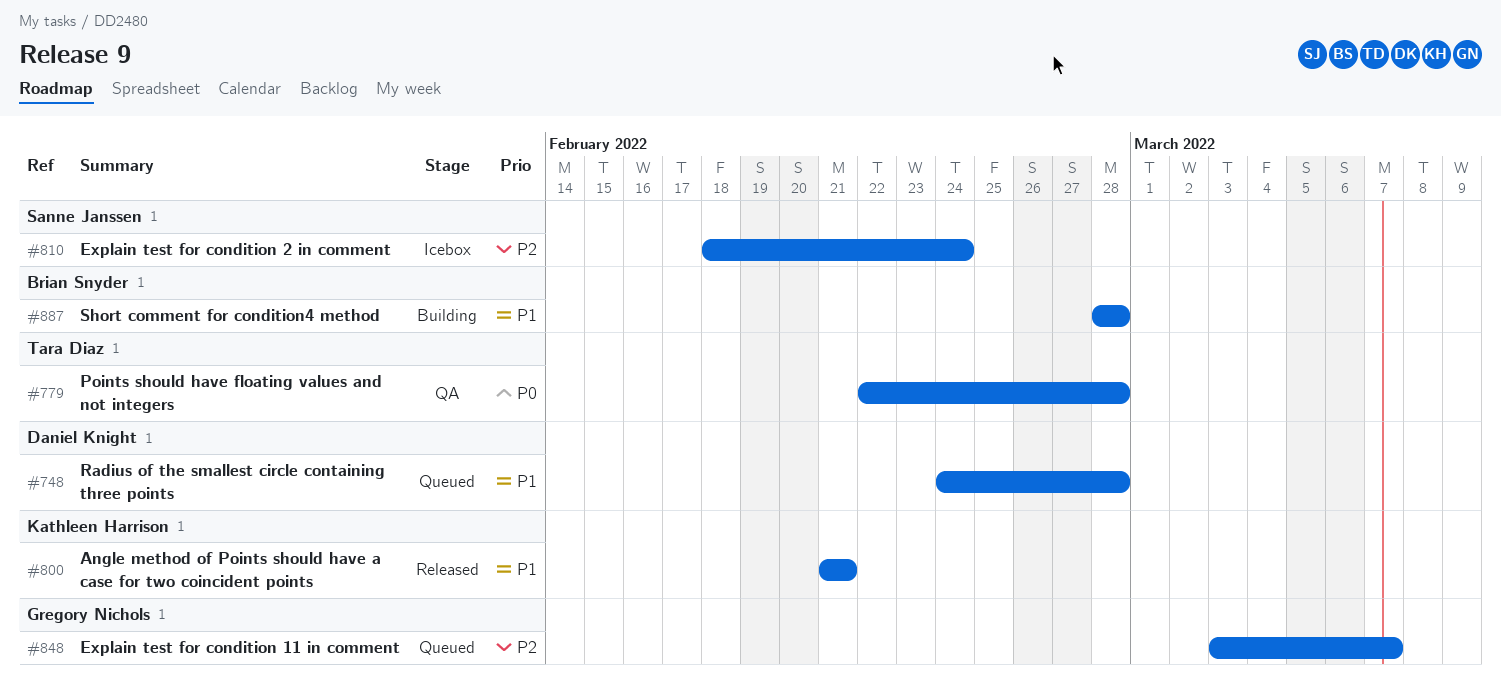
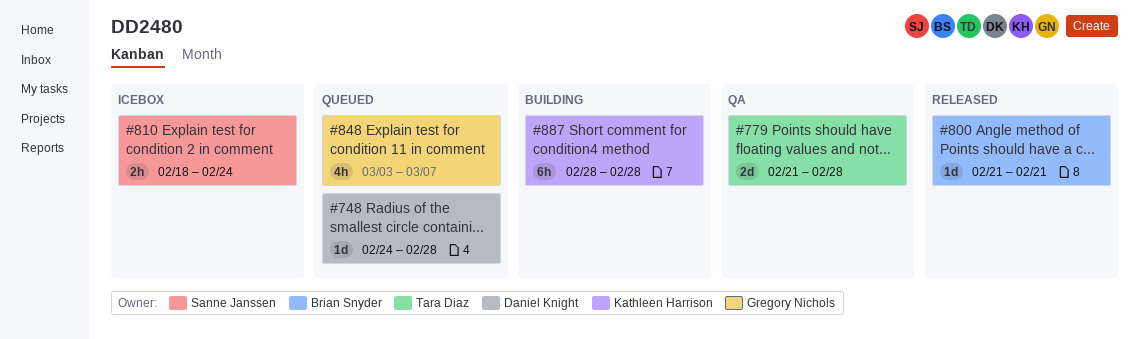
#779, start: Feb 22 -> Feb 21
#800, owner: Kathleen Harrison -> Brian Snyder
#887, owner: Brian Snyder -> Kathleen Harrison

